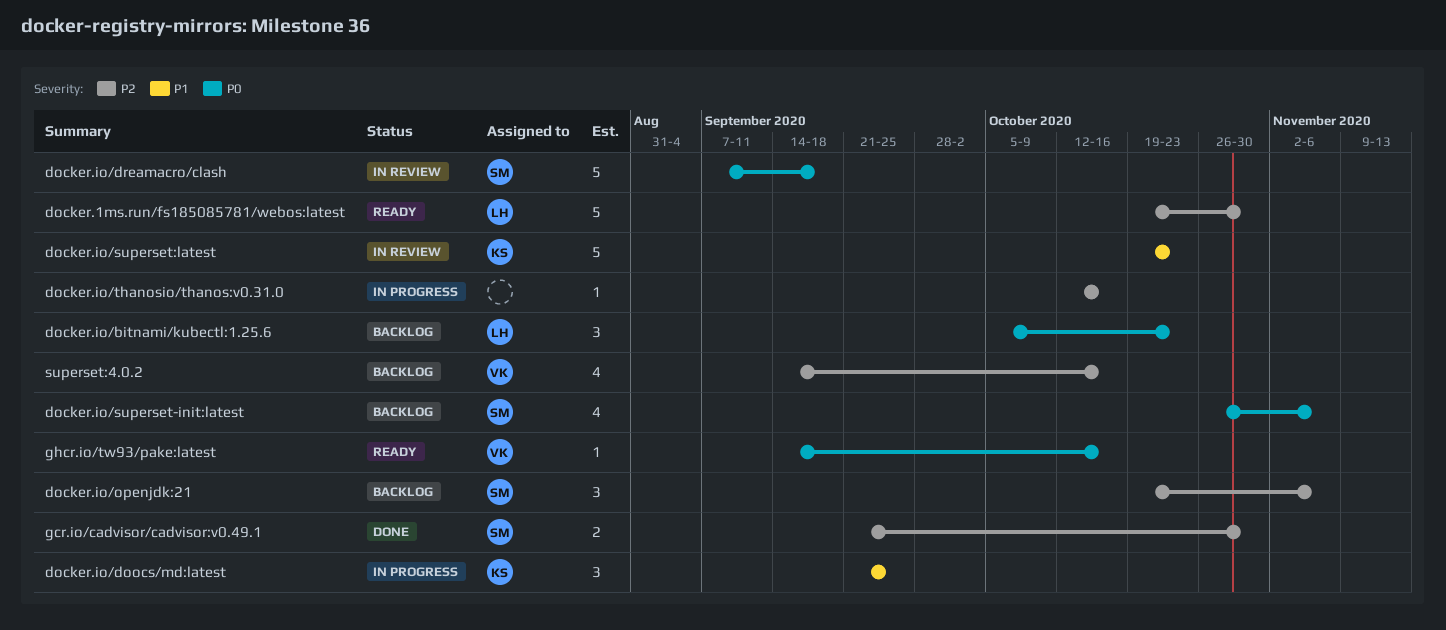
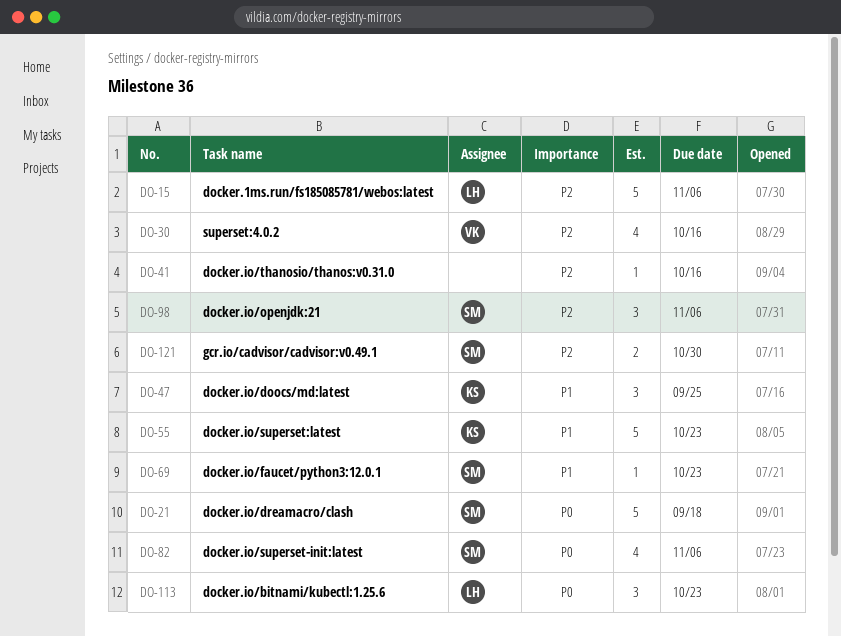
docker.1ms.run/fs185085781/webos:latest, due: Oct 30 -> Nov 6
docker.io/faucet/python3:12.0.1: none -> present
ghcr.io/tw93/pake:latest: present -> none

